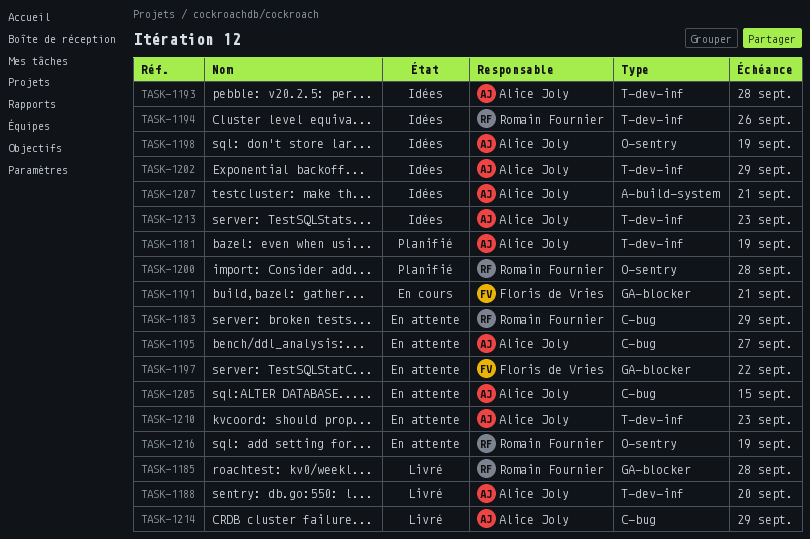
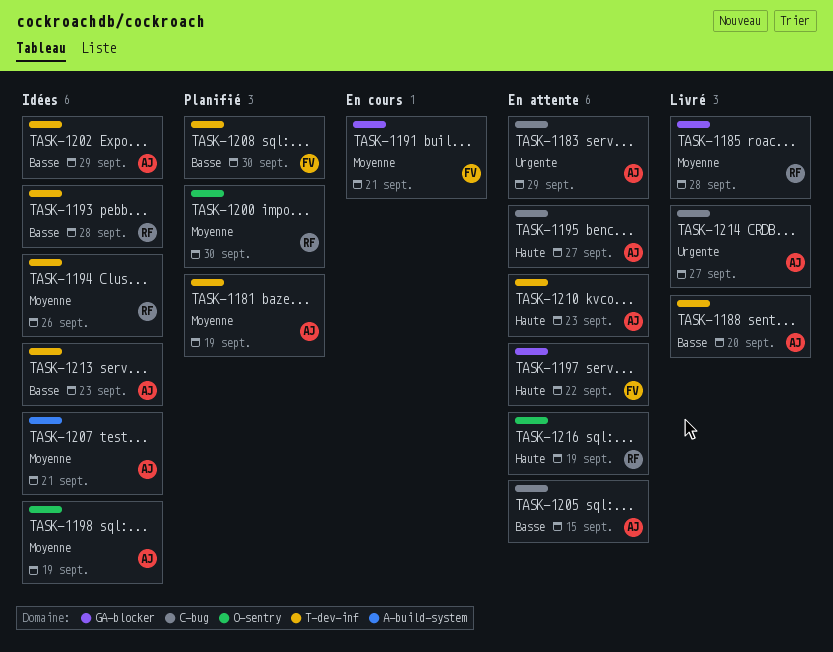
TASK-1183, owner: Romain Fournier -> Alice Joly
TASK-1193, owner: Alice Joly -> Romain Fournier
TASK-1200, due: Sep 28 -> Sep 30
TASK-1208: none -> present
TASK-1214, due: Sep 29 -> Sep 27

